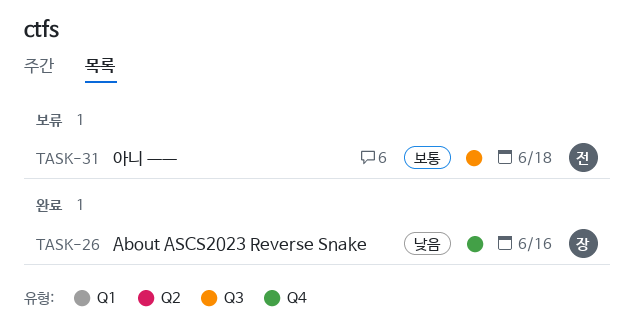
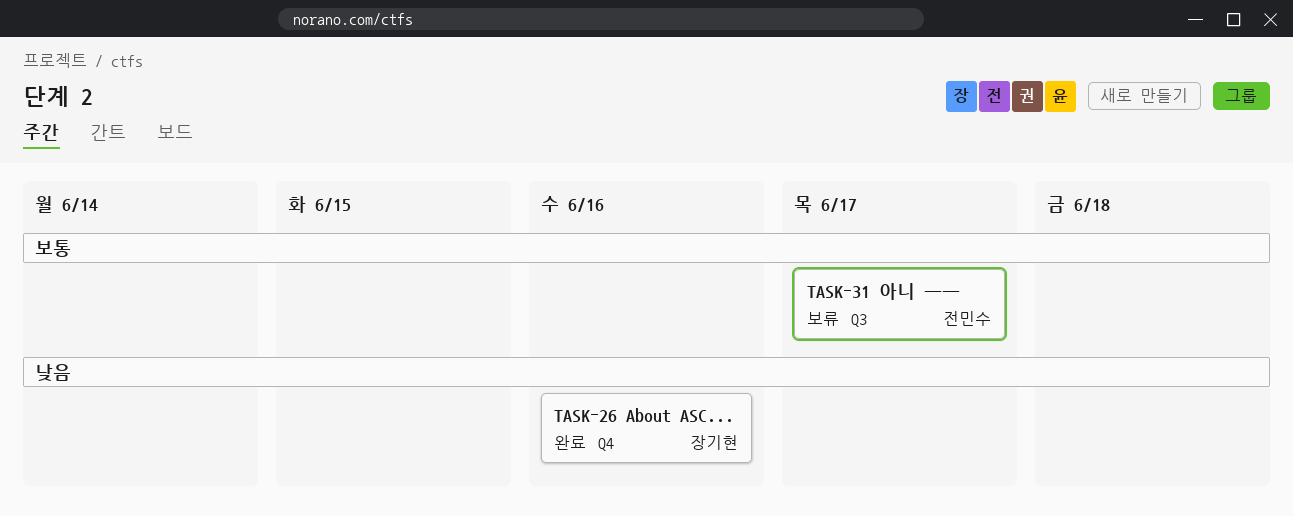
TASK-31, due: Jun 18 -> Jun 17

